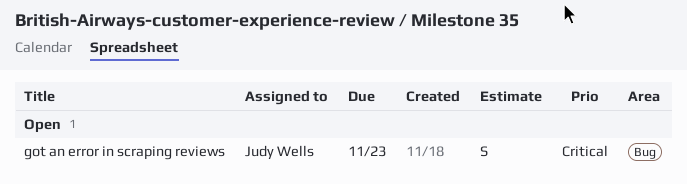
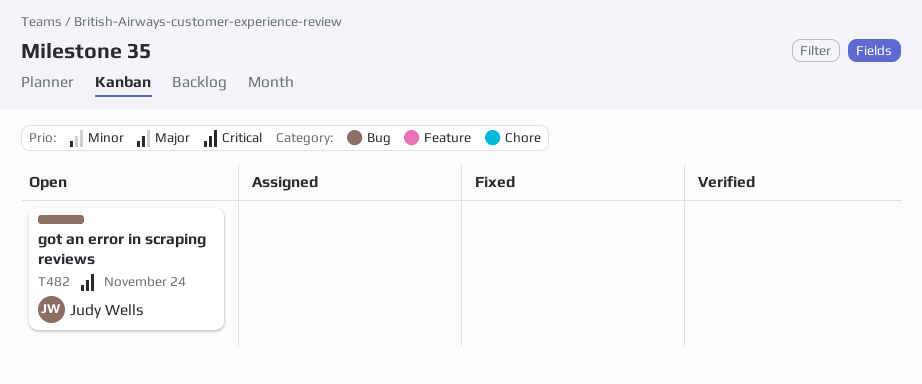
got an error in scraping reviews, due: Nov 23 -> Nov 24

